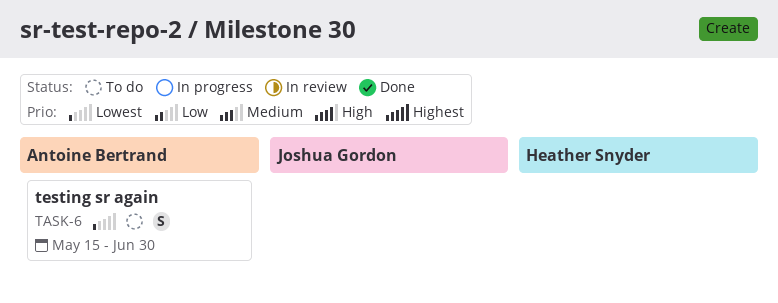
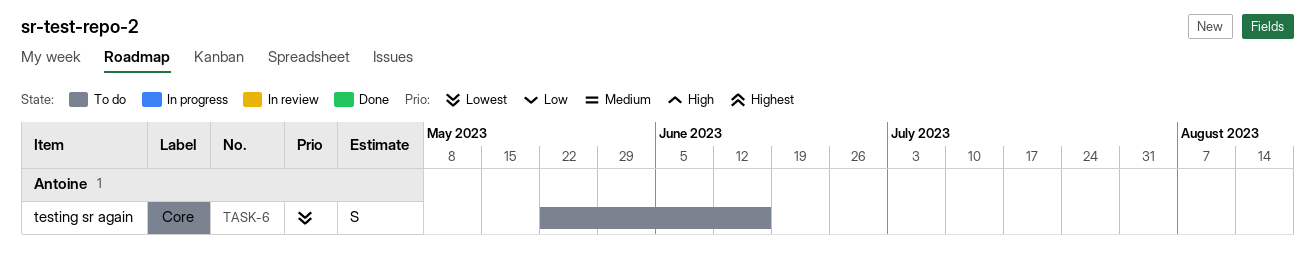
TASK-6, start: May 15 -> May 22
TASK-6, due: Jun 30 -> Jun 16

